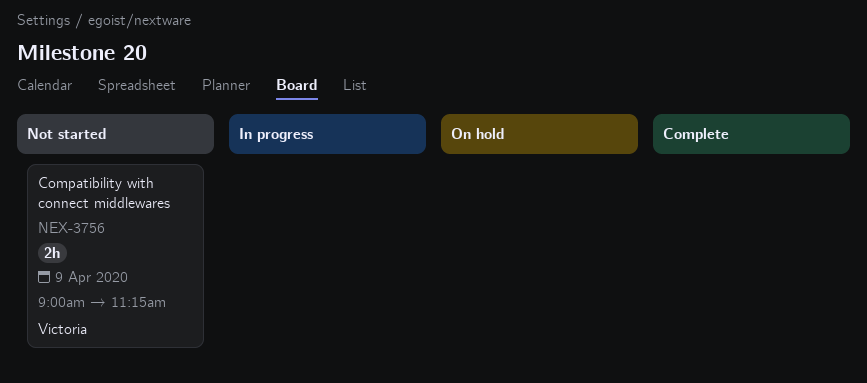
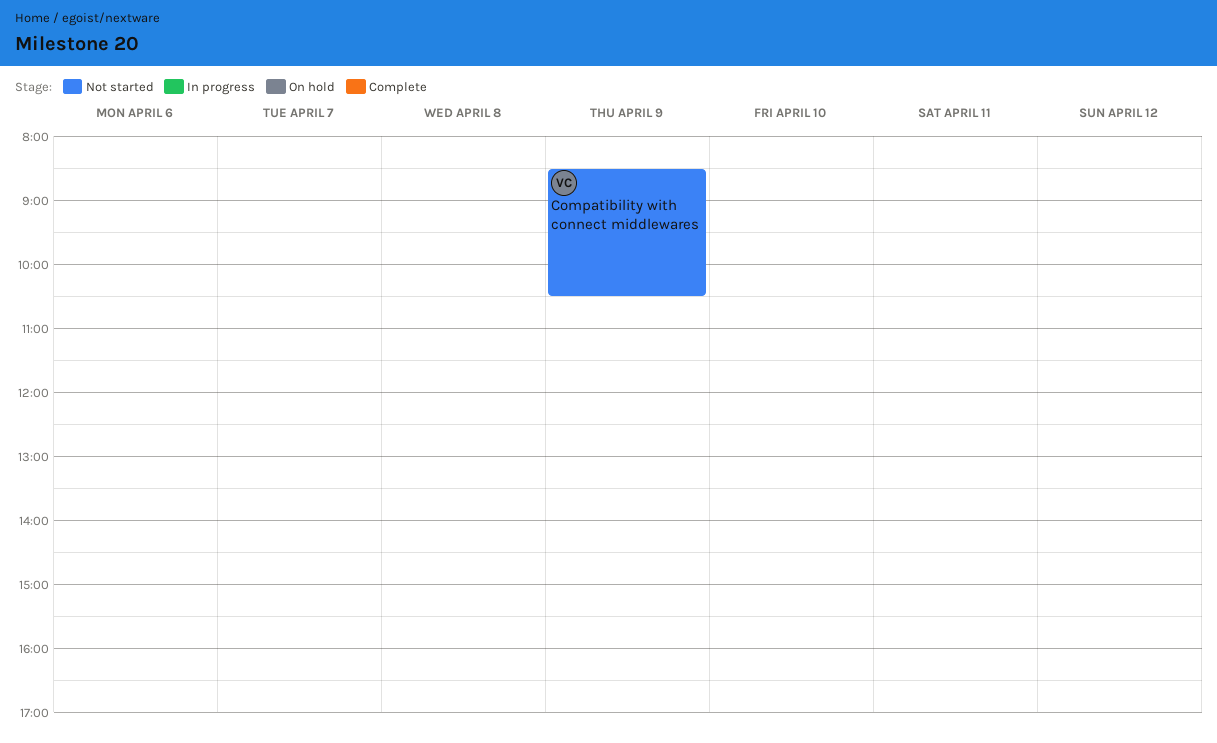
Compatibility with connect middlewares, begins: 09:00 -> 08:30
Compatibility with connect middlewares, ends: 11:15 -> 10:30

